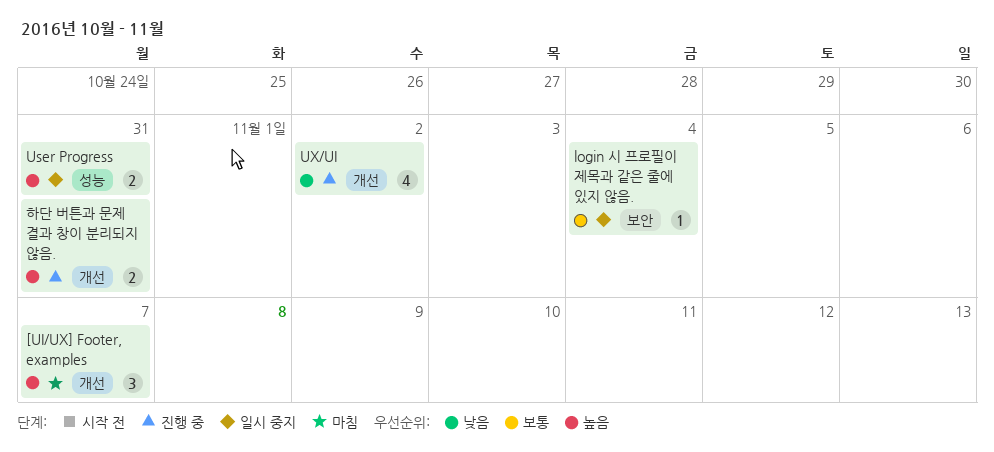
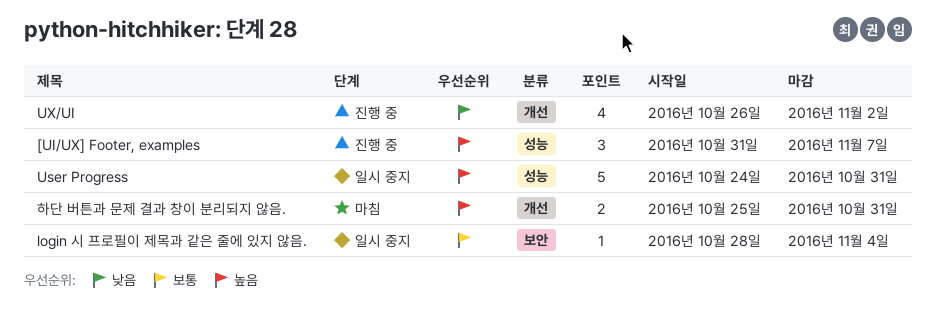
[UI/UX] Footer, examples, status: 마침 -> 진행 중
[UI/UX] Footer, examples, label: 개선 -> 성능
User Progress, estimate: 2 -> 5
하단 버튼과 문제 결과 창이 분리되지 않음., status: 진행 중 -> 마침

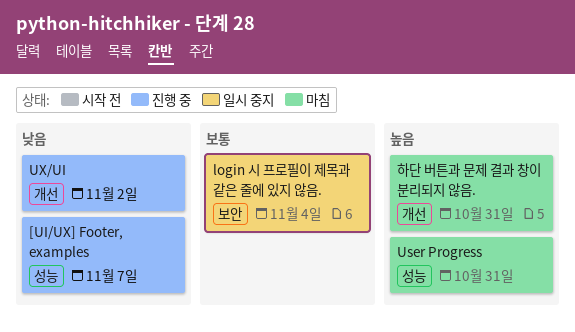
[UI/UX] Footer, examples, priority: 높음 -> 낮음
User Progress, status: 일시 중지 -> 마침

